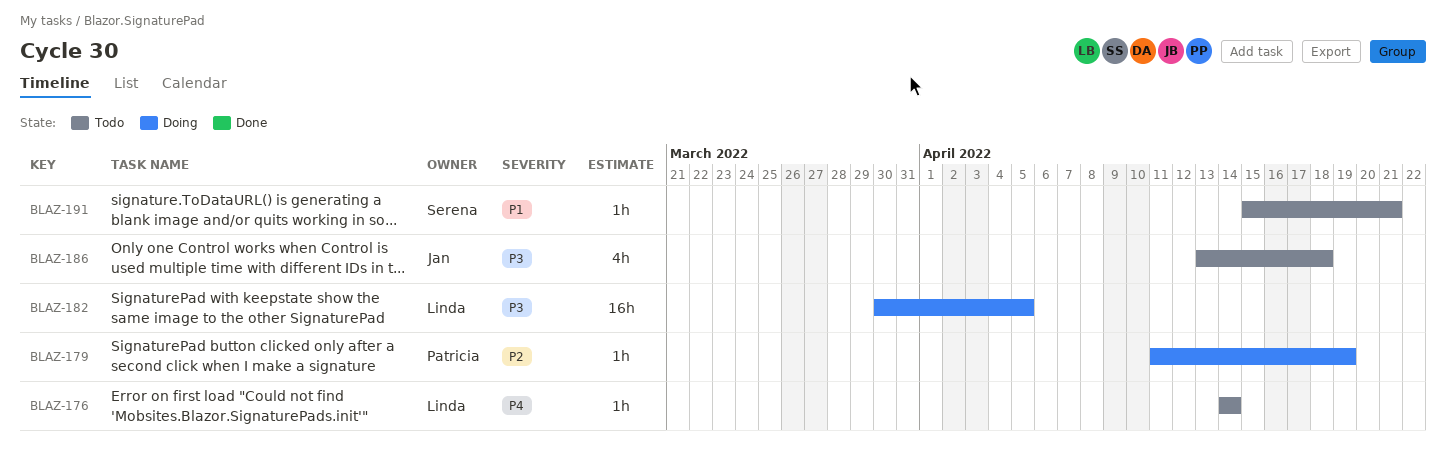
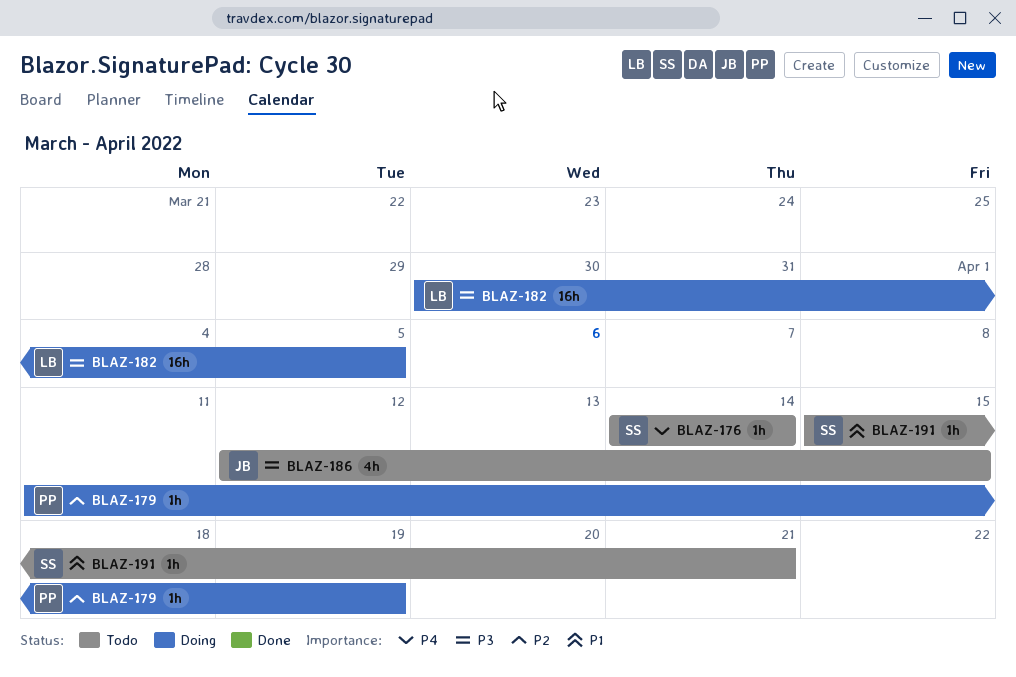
BLAZ-176, owner: Linda -> Serena
BLAZ-186, start: Apr 13 -> Apr 12
BLAZ-186, due: Apr 18 -> Apr 15

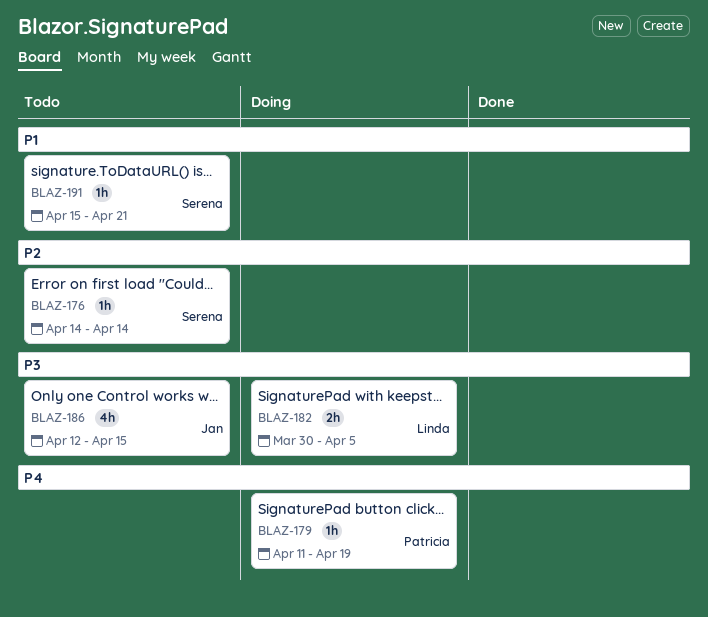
BLAZ-176, priority: P4 -> P2
BLAZ-179, priority: P2 -> P4
BLAZ-182, estimate: 16h -> 2h

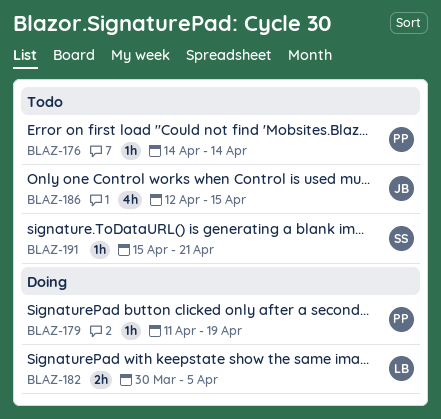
BLAZ-176, owner: Serena -> Patricia

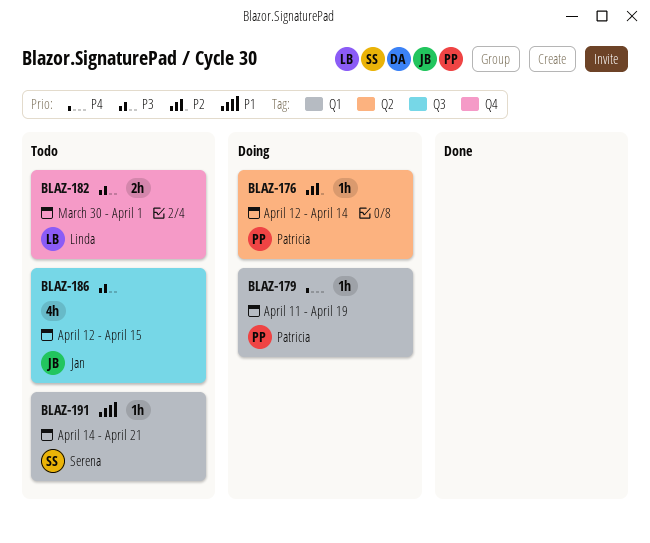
BLAZ-176, status: Todo -> Doing
BLAZ-176, start: Apr 14 -> Apr 12
BLAZ-182, status: Doing -> Todo
BLAZ-182, due: Apr 5 -> Apr 1
BLAZ-191, start: Apr 15 -> Apr 14

